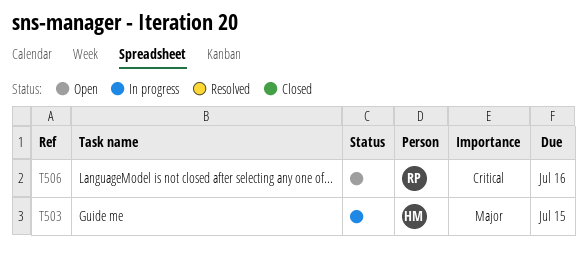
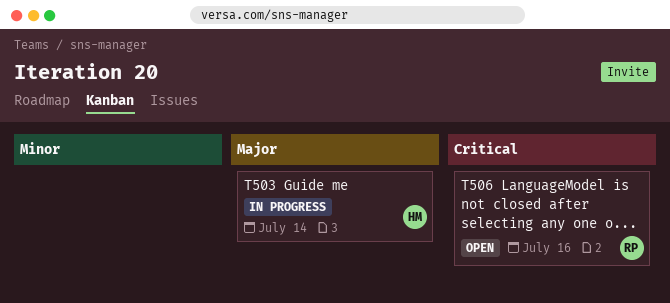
T503, due: Jul 15 -> Jul 14

